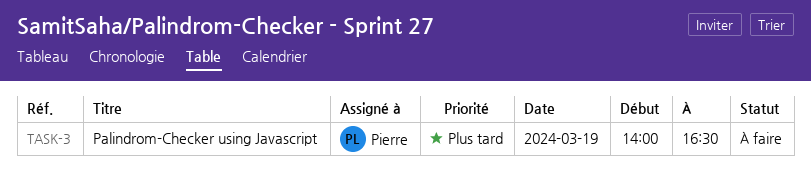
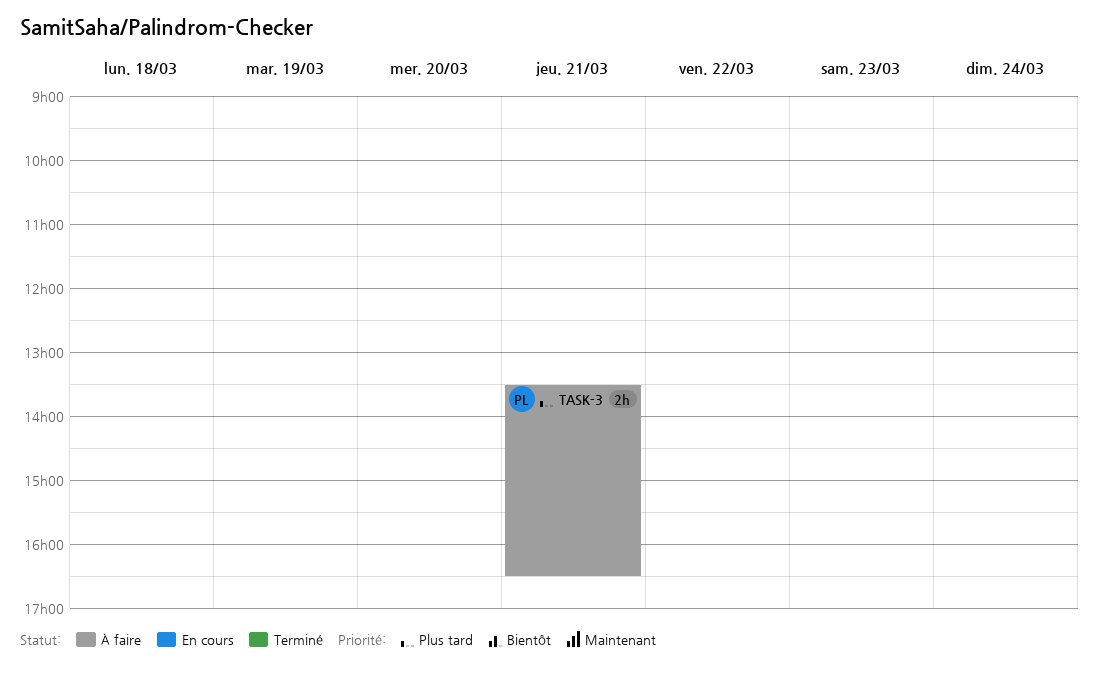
TASK-3, day: Mar 19 -> Mar 21
TASK-3, begins: 14:00 -> 13:30

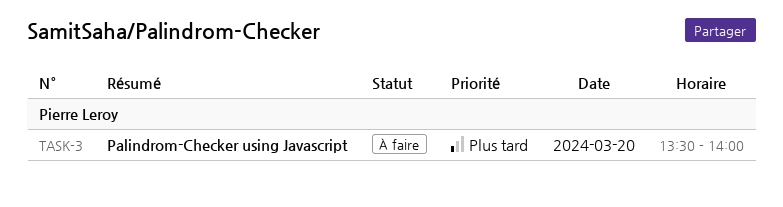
TASK-3, day: Mar 21 -> Mar 20
TASK-3, ends: 16:30 -> 14:00

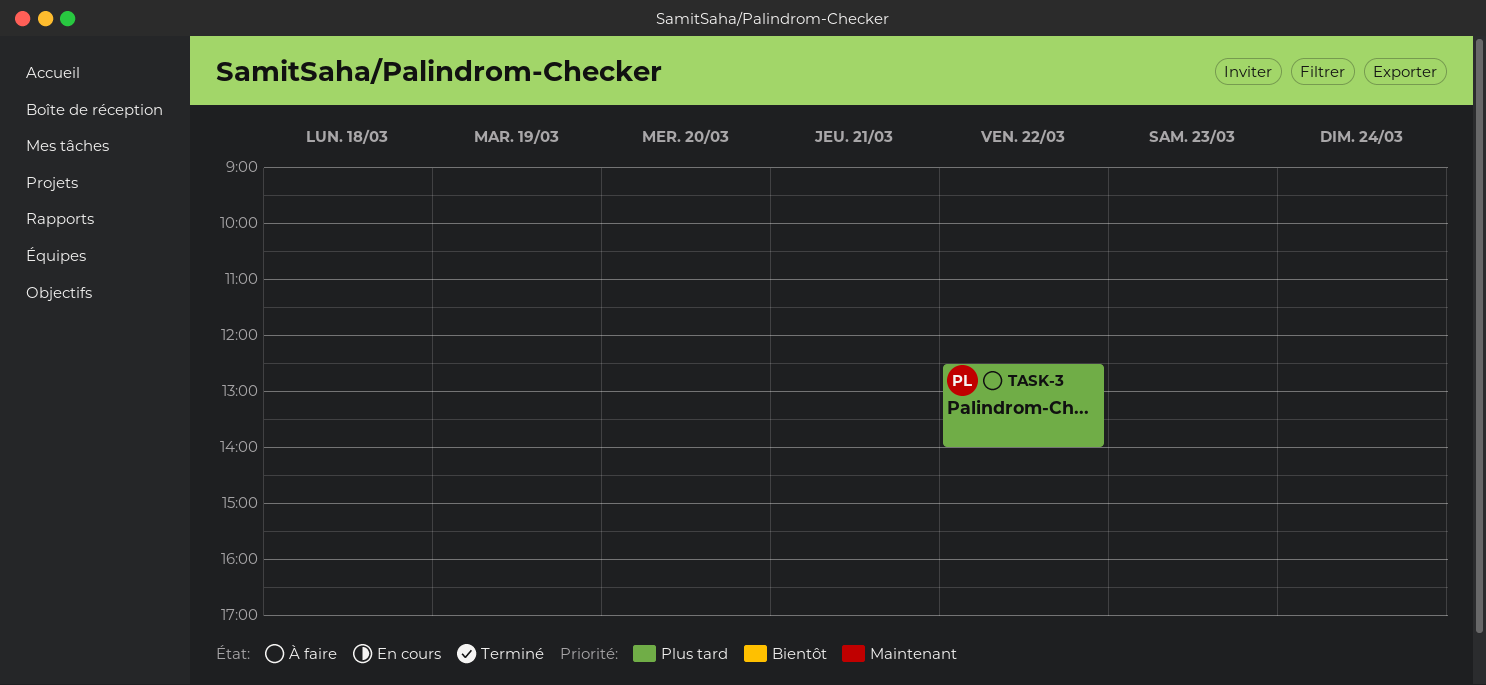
TASK-3, day: Mar 20 -> Mar 22
TASK-3, begins: 13:30 -> 12:30

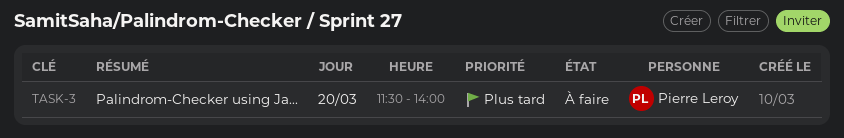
TASK-3, day: Mar 22 -> Mar 20
TASK-3, begins: 12:30 -> 11:30

